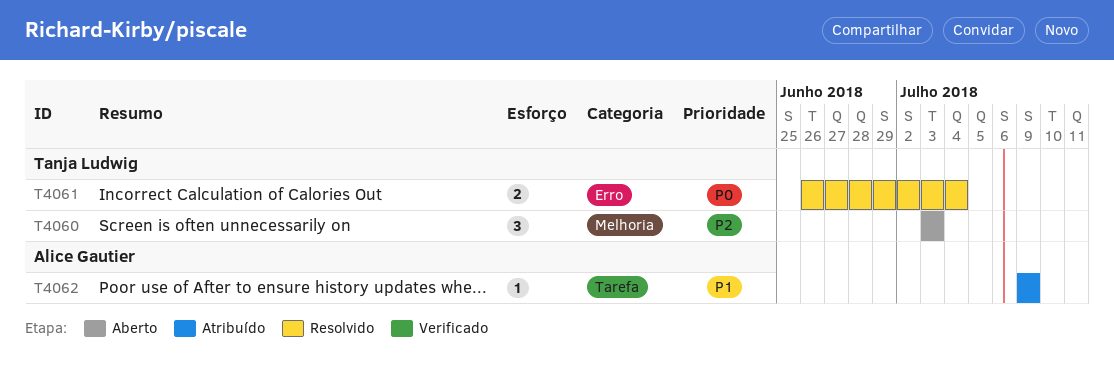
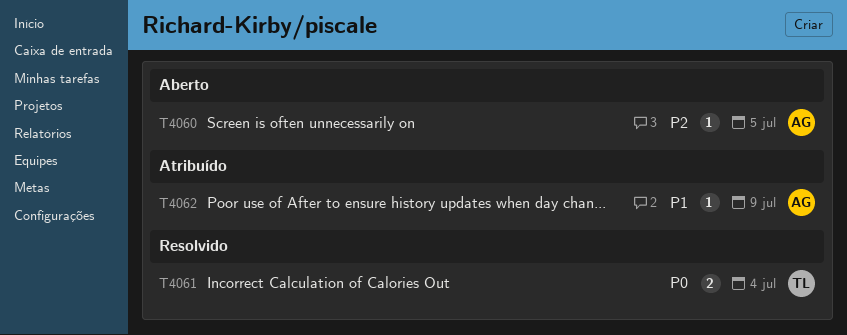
T4060, owner: Tanja Ludwig -> Alice Gautier
T4060, estimate: 3 -> 1
T4060, due: Jul 3 -> Jul 5

